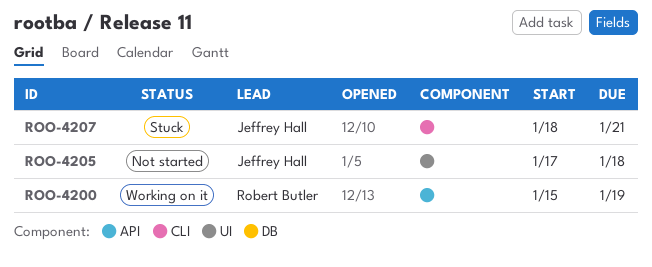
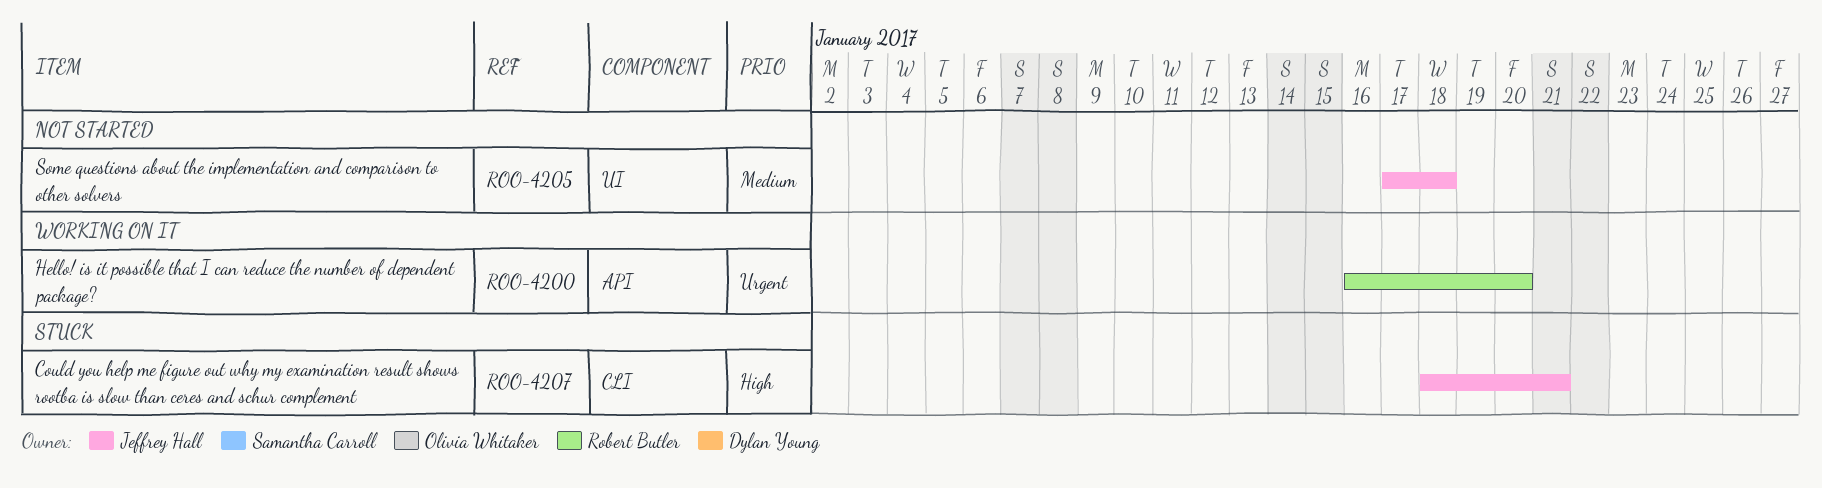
ROO-4200, start: Jan 15 -> Jan 16
ROO-4200, due: Jan 19 -> Jan 20

